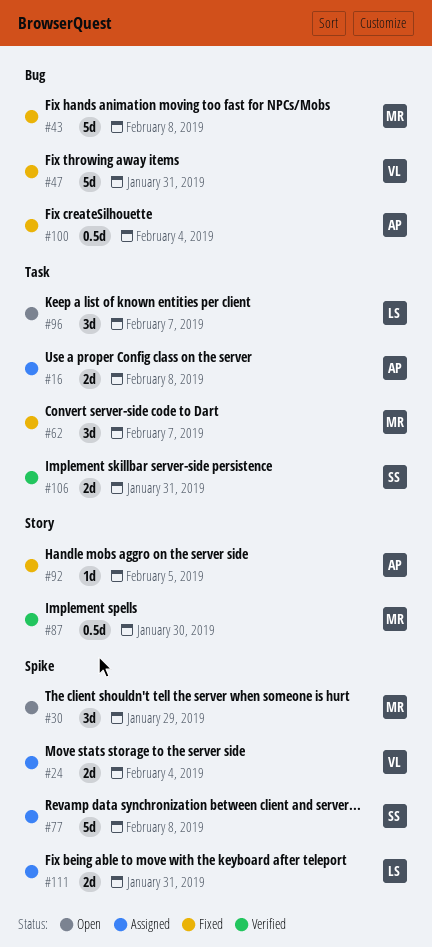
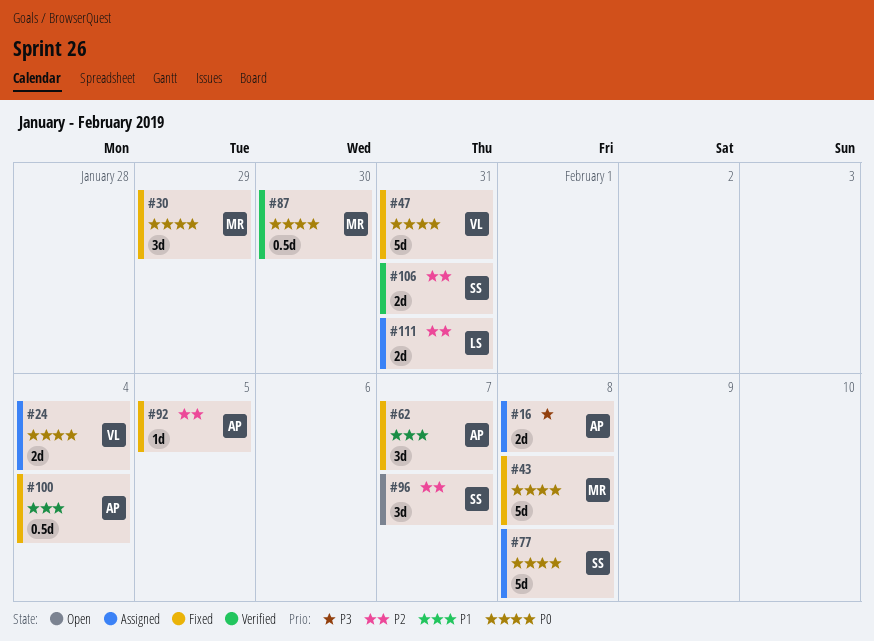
#30, status: Open -> Fixed
#62, owner: MR -> AP
#96, owner: LS -> SS

